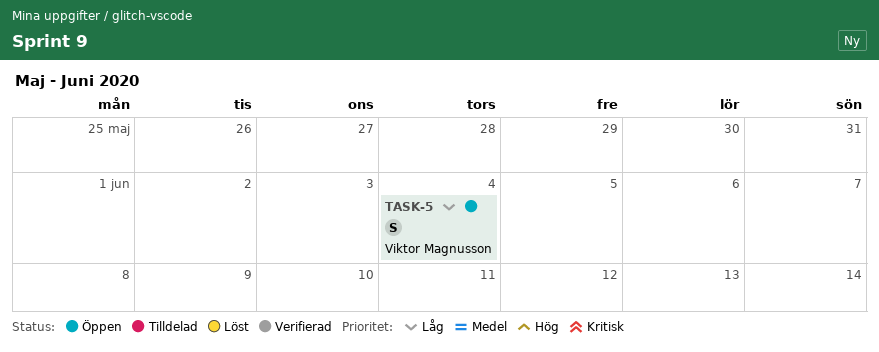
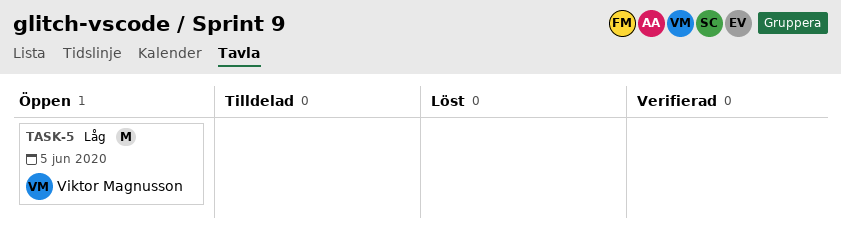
TASK-5, estimate: S -> M
TASK-5, due: Jun 4 -> Jun 5

